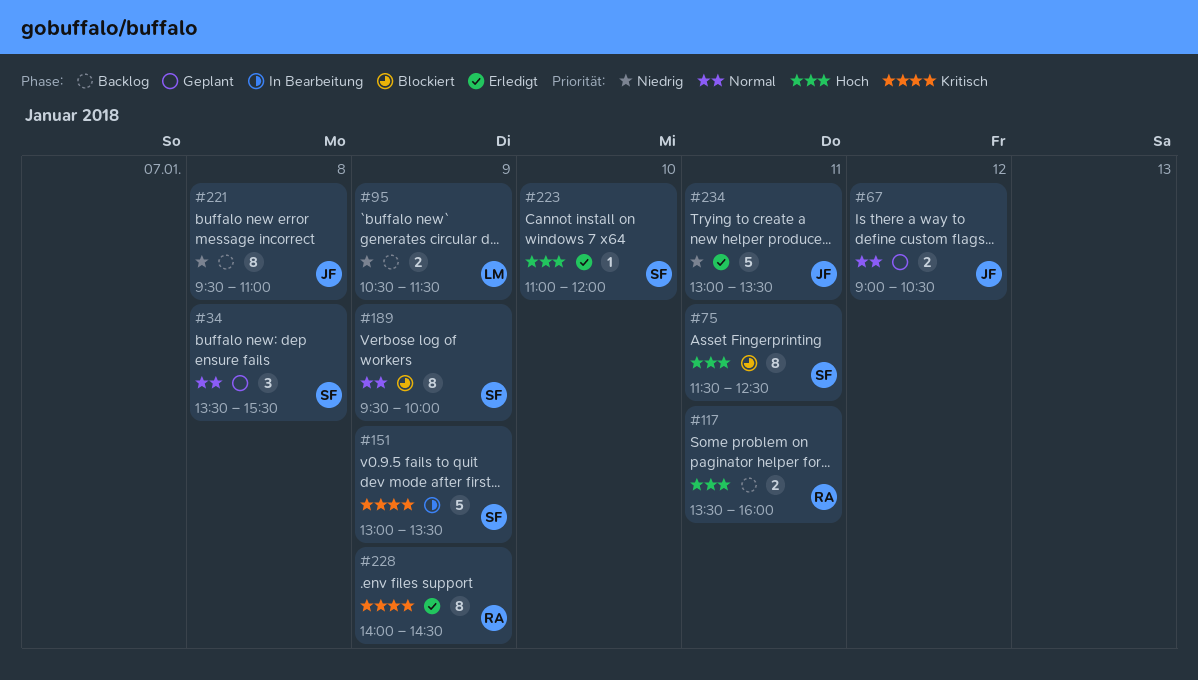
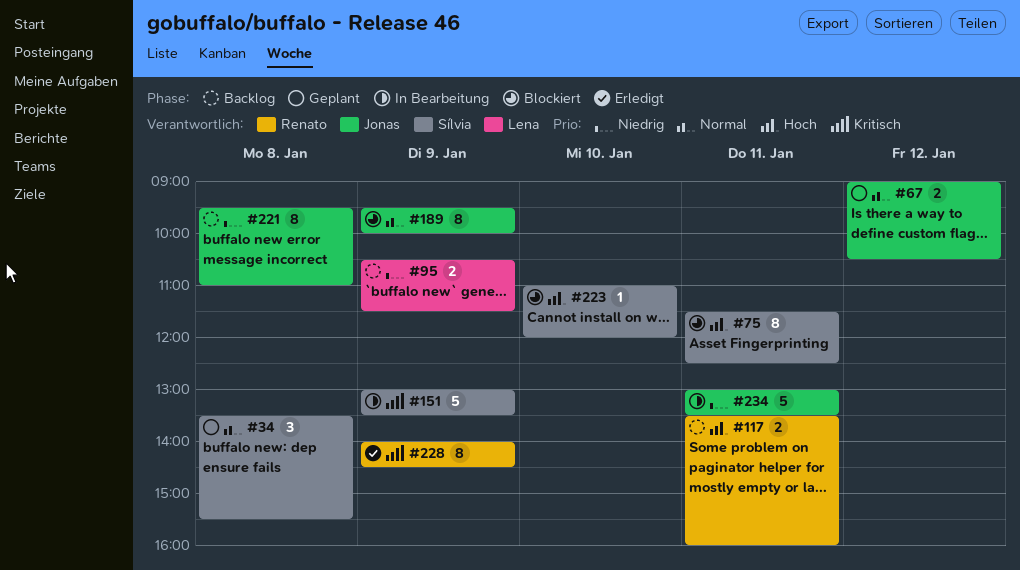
#189, owner: Sílvia -> Jonas
#223, status: Erledigt -> Blockiert
#234, status: Erledigt -> In Bearbeitung

